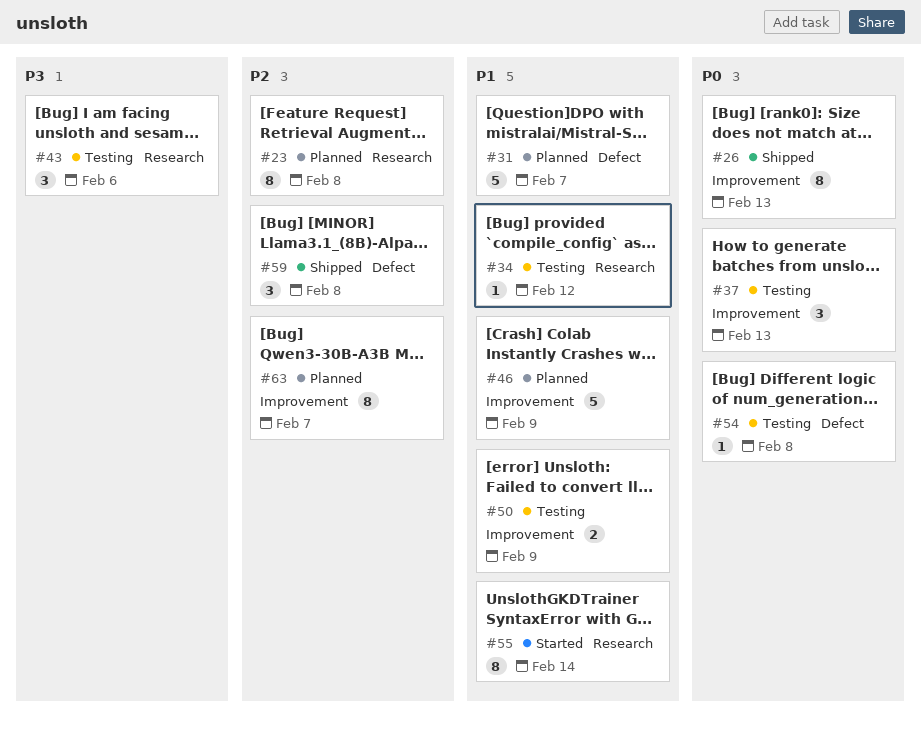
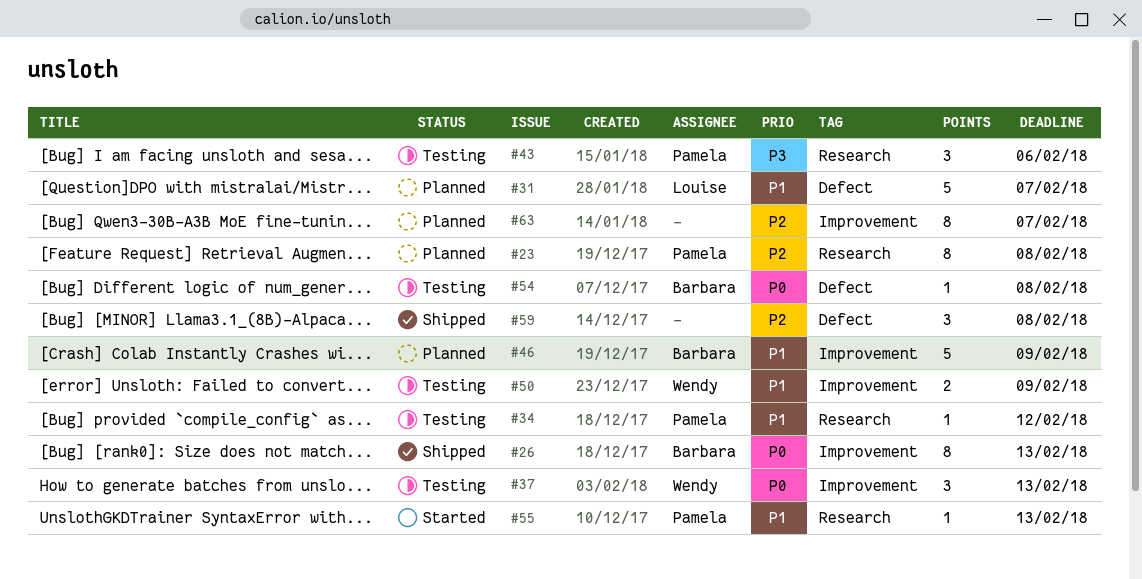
#55, estimate: 8 -> 1
#55, due: Feb 14 -> Feb 13

